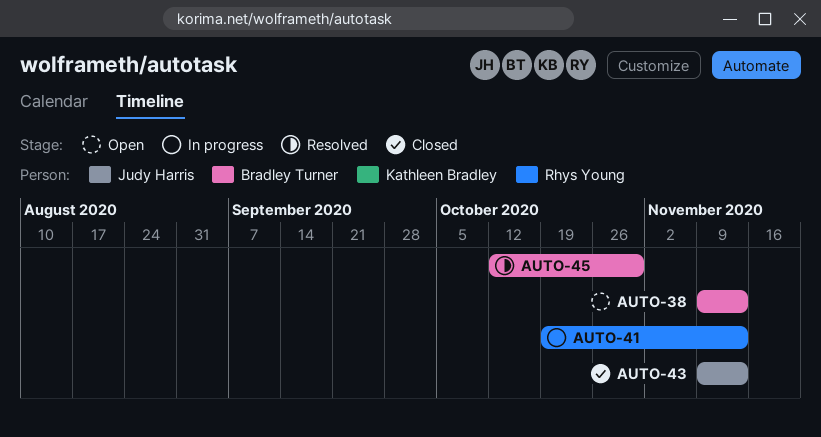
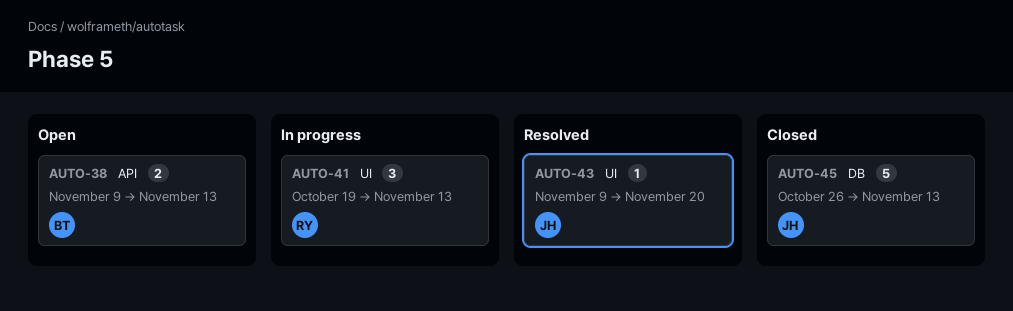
AUTO-43, status: Closed -> Resolved
AUTO-43, due: Nov 13 -> Nov 20
AUTO-45, status: Resolved -> Closed
AUTO-45, owner: Bradley Turner -> Judy Harris
AUTO-45, start: Oct 12 -> Oct 26
AUTO-45, due: Oct 30 -> Nov 13

